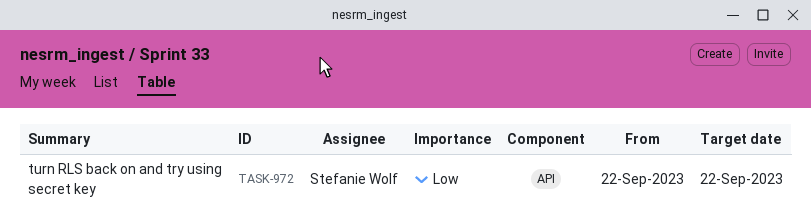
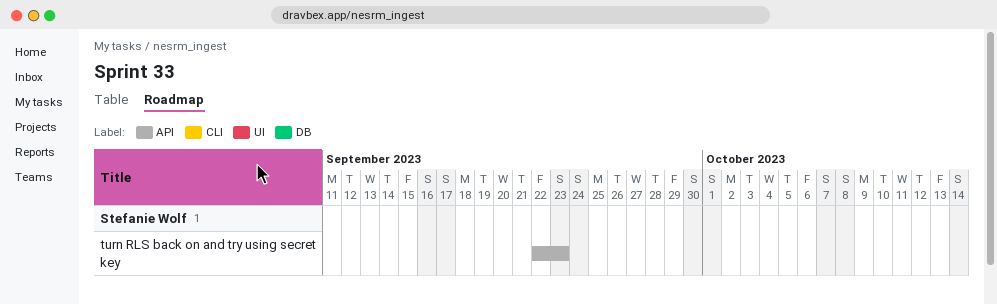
turn RLS back on and try using secret key, due: Sep 22 -> Sep 23

